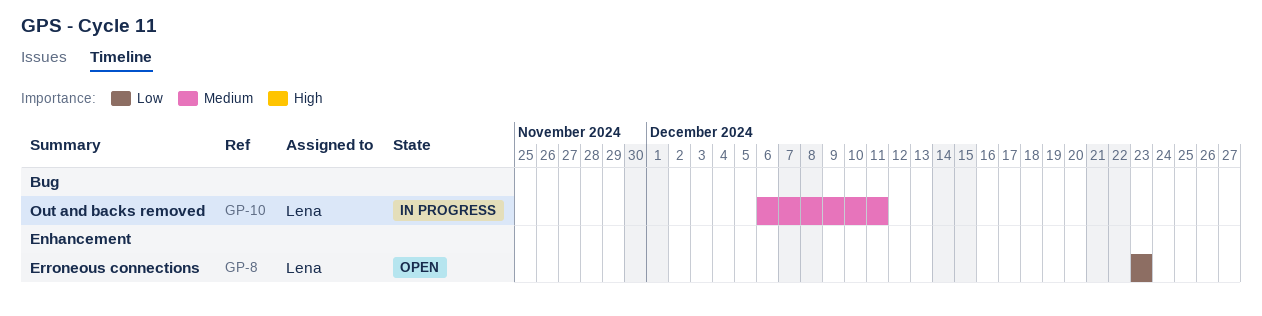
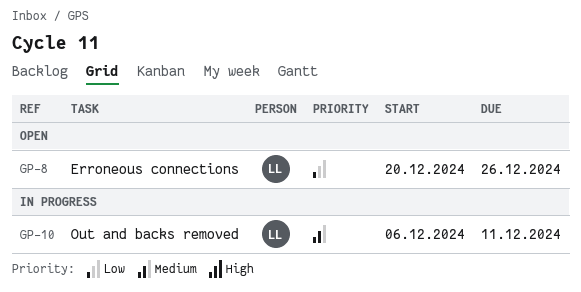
GP-8, start: Dec 23 -> Dec 20
GP-8, due: Dec 23 -> Dec 26

